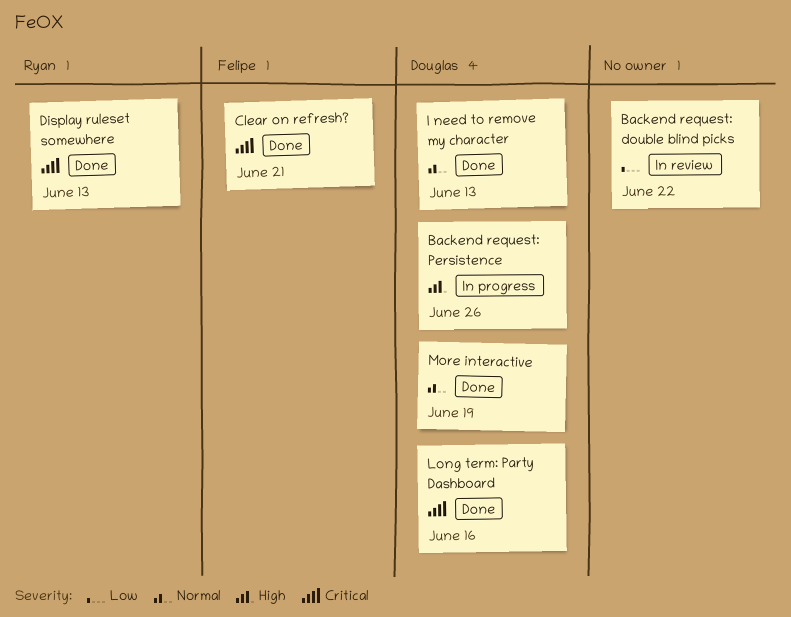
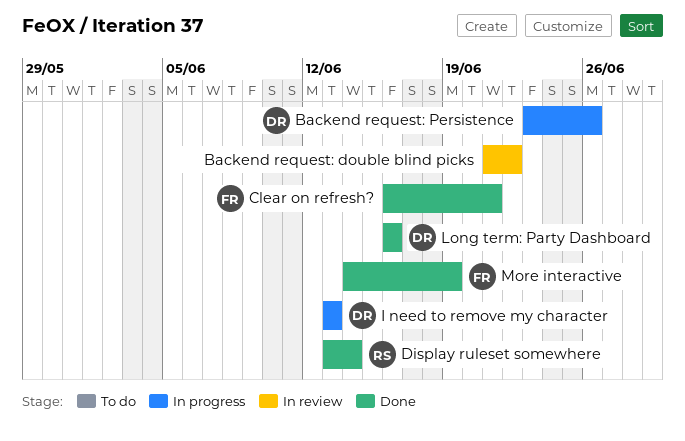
Display ruleset somewhere, due: Jun 13 -> Jun 14
I need to remove my character, status: Done -> In progress
More interactive, owner: Douglas -> Felipe

